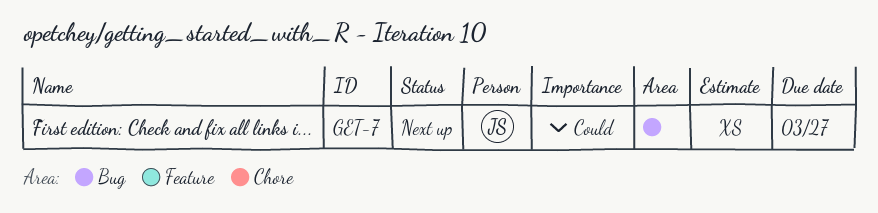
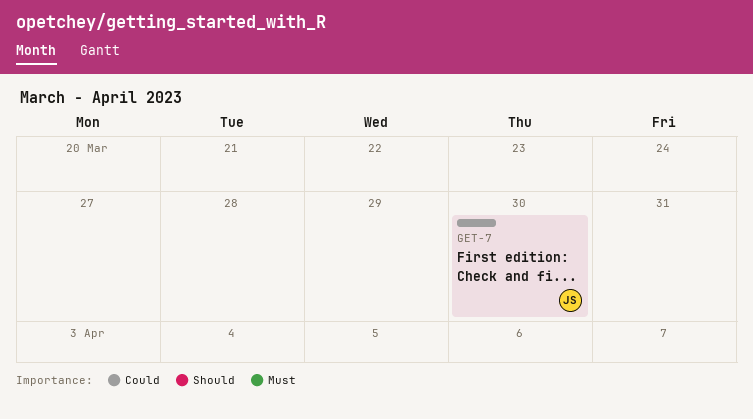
GET-7, due: Mar 27 -> Mar 30

